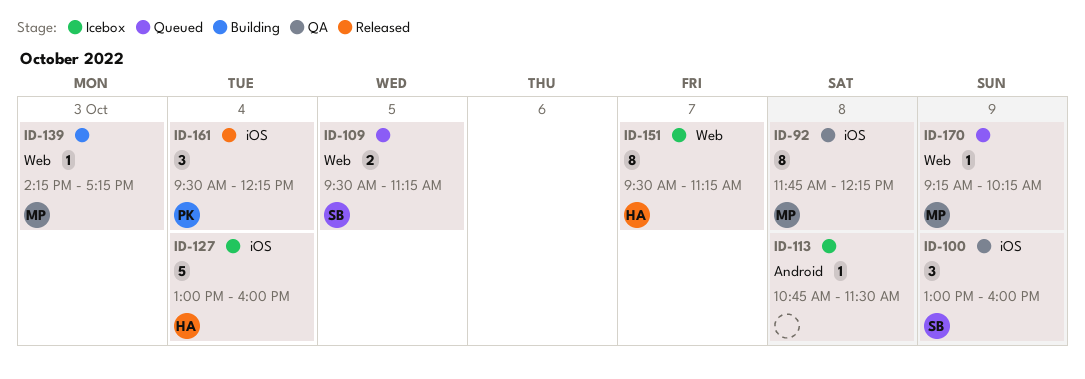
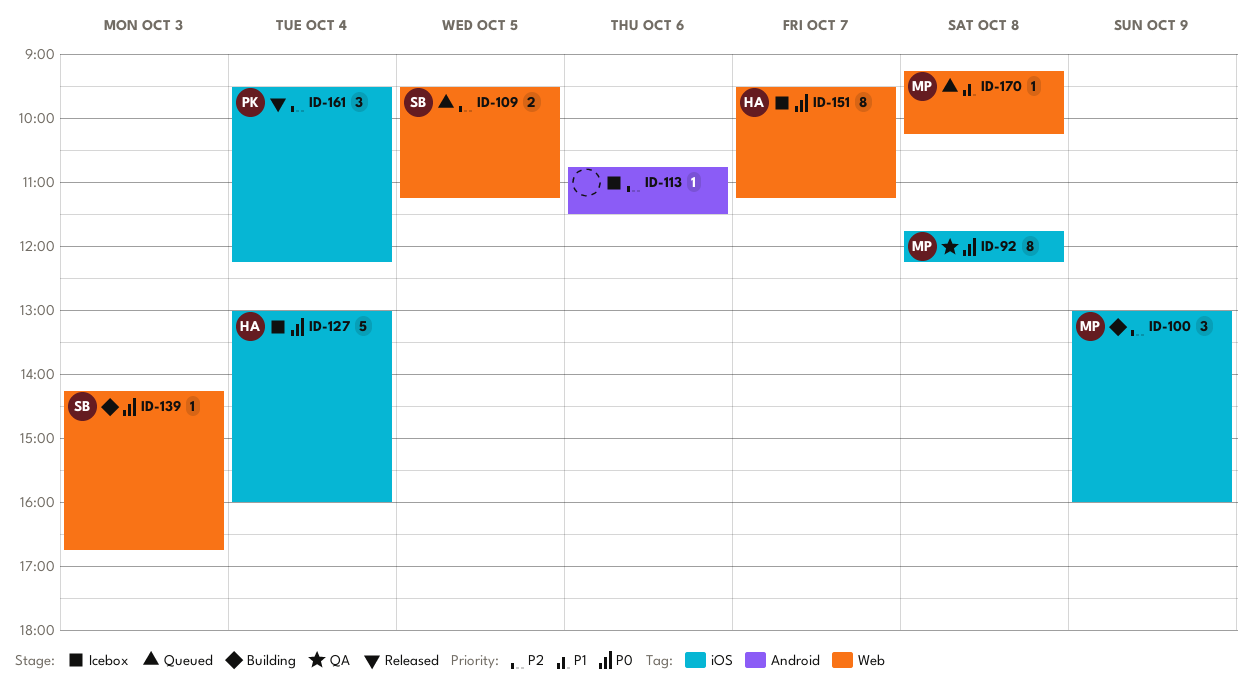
ID-100, status: QA -> Building
ID-100, owner: SB -> MP
ID-113, day: Oct 8 -> Oct 6
ID-139, owner: MP -> SB
ID-139, ends: 17:15 -> 16:45
ID-170, day: Oct 9 -> Oct 8

